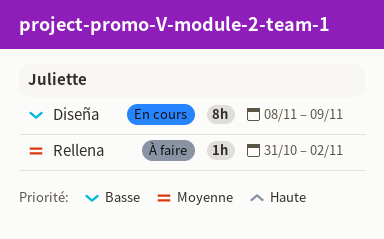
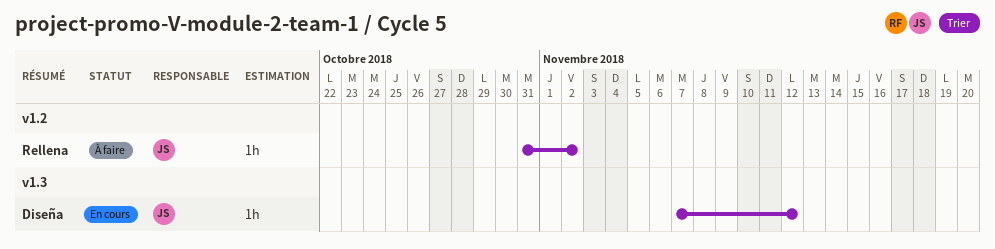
Diseña, estimate: 8h -> 1h
Diseña, start: Nov 8 -> Nov 7
Diseña, due: Nov 9 -> Nov 12

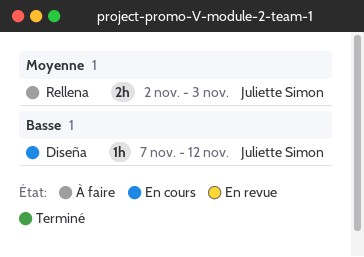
Rellena, estimate: 1h -> 2h
Rellena, start: Oct 31 -> Nov 2
Rellena, due: Nov 2 -> Nov 3

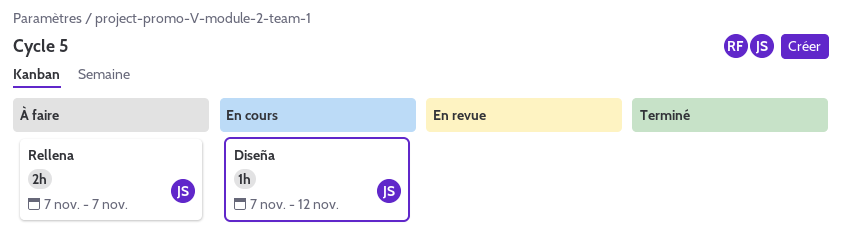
Rellena, start: Nov 2 -> Nov 7
Rellena, due: Nov 3 -> Nov 7

